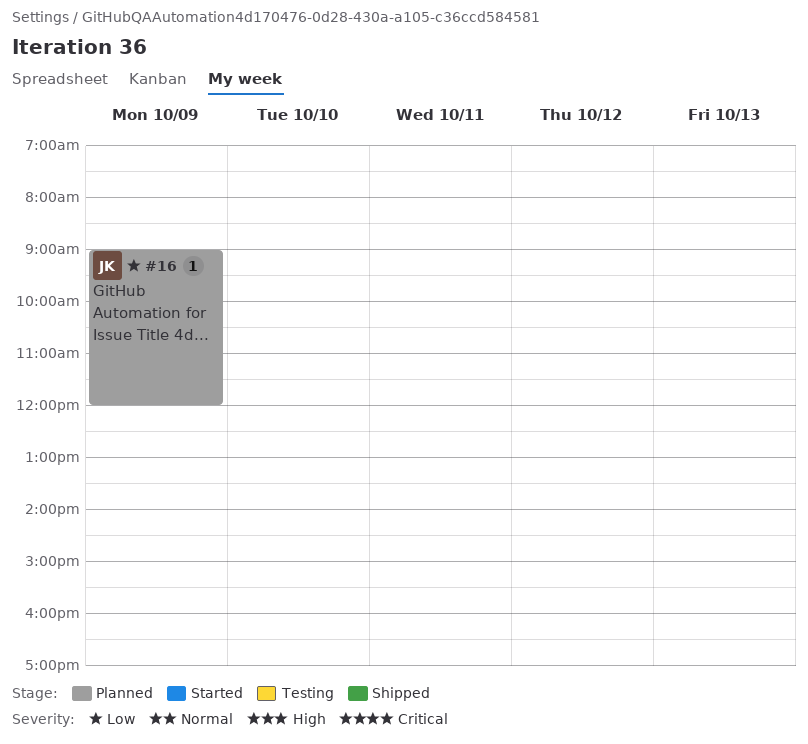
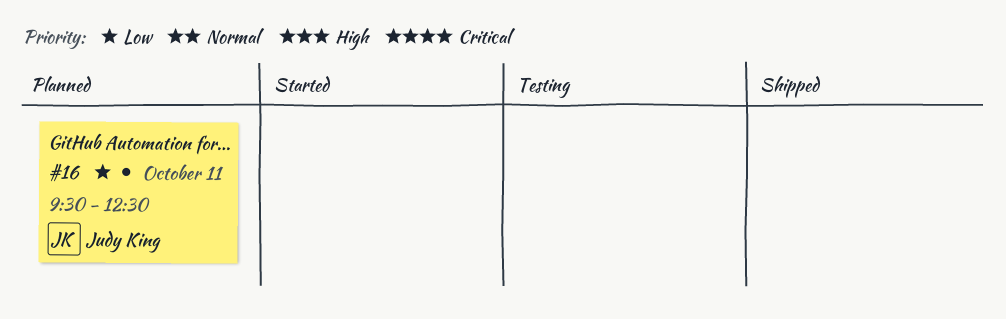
#16, day: Oct 9 -> Oct 11
#16, begins: 09:00 -> 09:30
#16, ends: 12:00 -> 12:30

